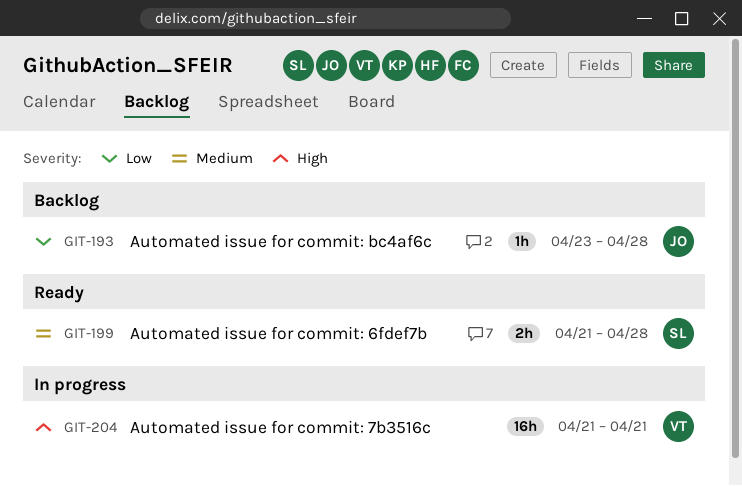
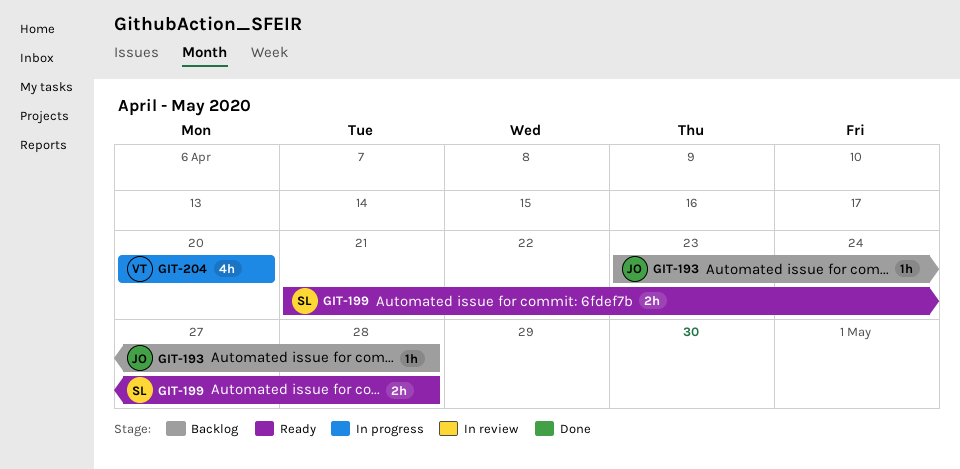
GIT-204, estimate: 16h -> 4h
GIT-204, start: Apr 21 -> Apr 20
GIT-204, due: Apr 21 -> Apr 20

